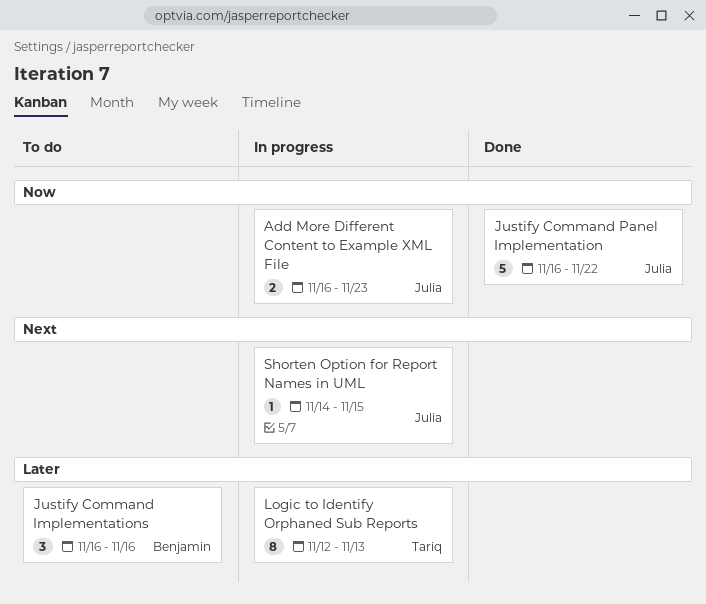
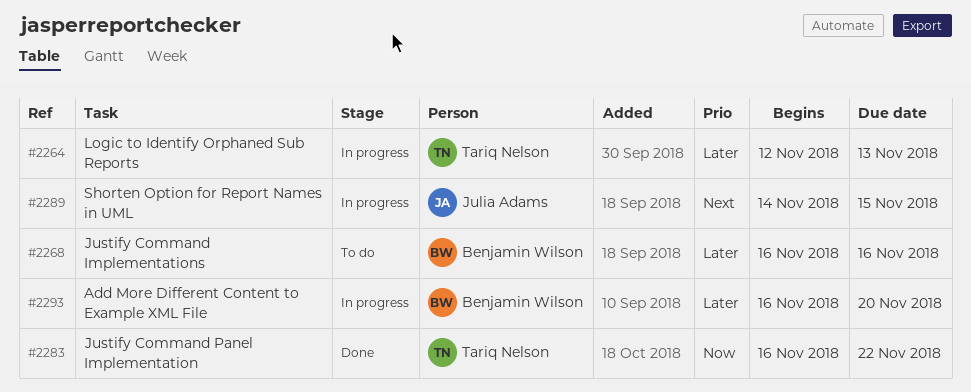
Add More Different Content to Example XML File, owner: Julia Adams -> Benjamin Wilson
Add More Different Content to Example XML File, priority: Now -> Later
Add More Different Content to Example XML File, due: Nov 23 -> Nov 20
Justify Command Panel Implementation, owner: Julia Adams -> Tariq Nelson

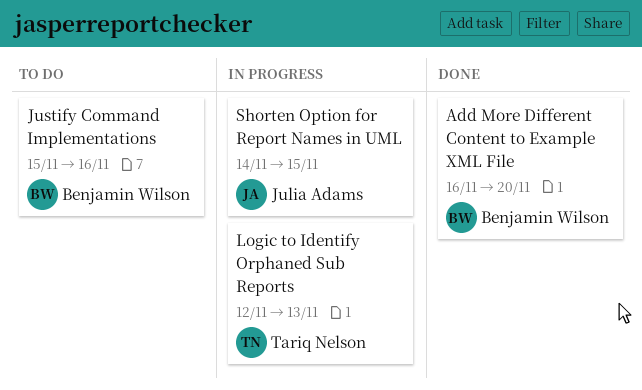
Add More Different Content to Example XML File, status: In progress -> Done
Justify Command Implementations, start: Nov 16 -> Nov 15
Justify Command Panel Implementation: present -> none

